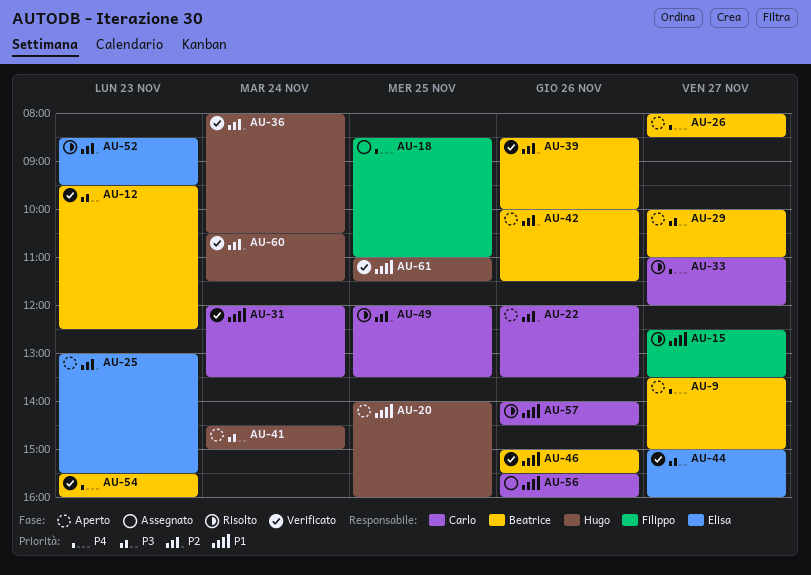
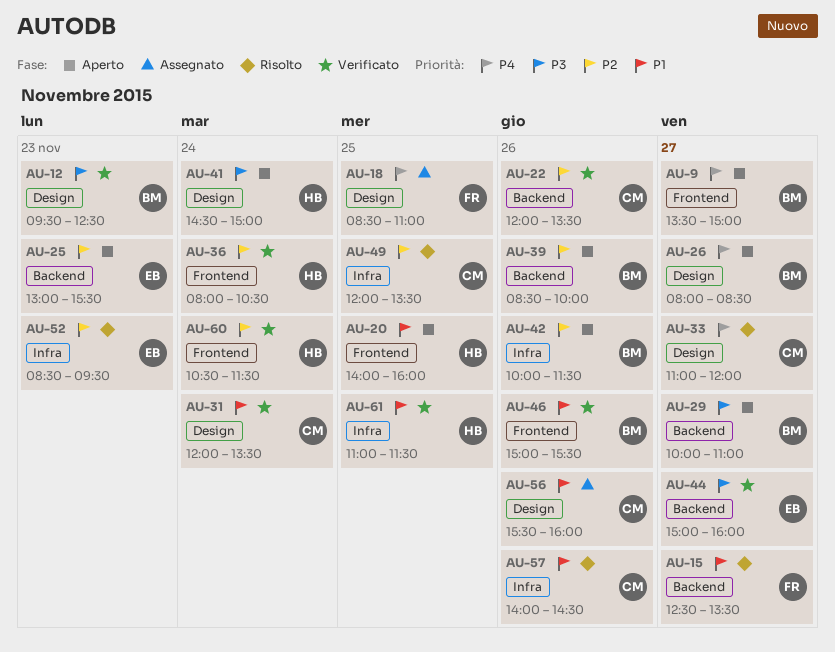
AU-22, status: Aperto -> Verificato
AU-39, status: Verificato -> Aperto
AU-54: present -> none

